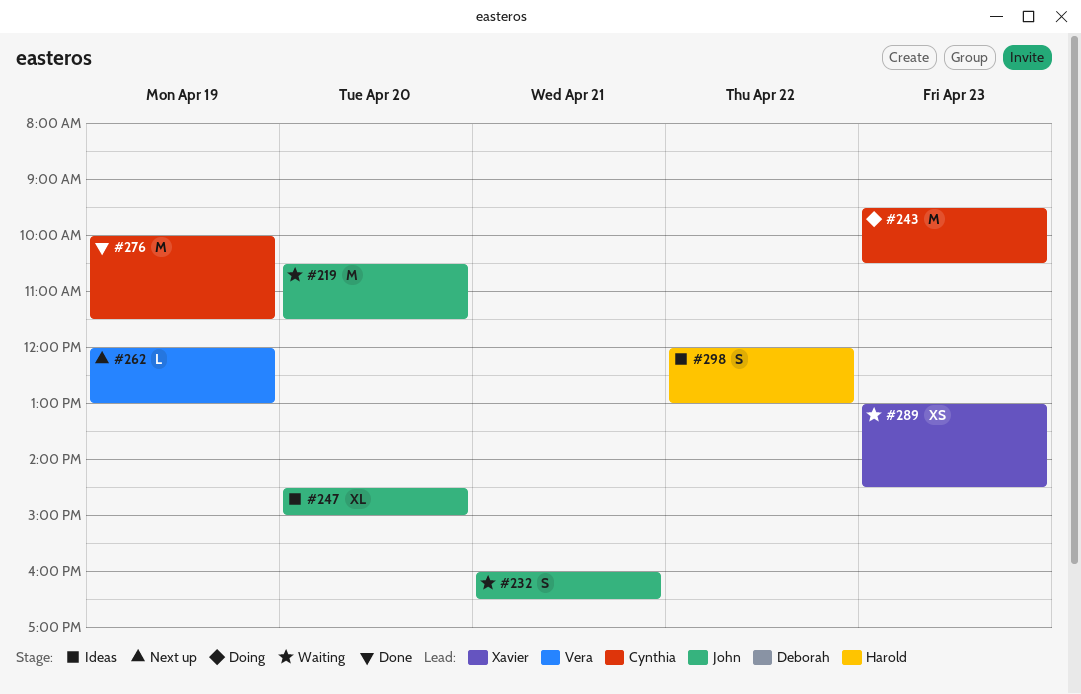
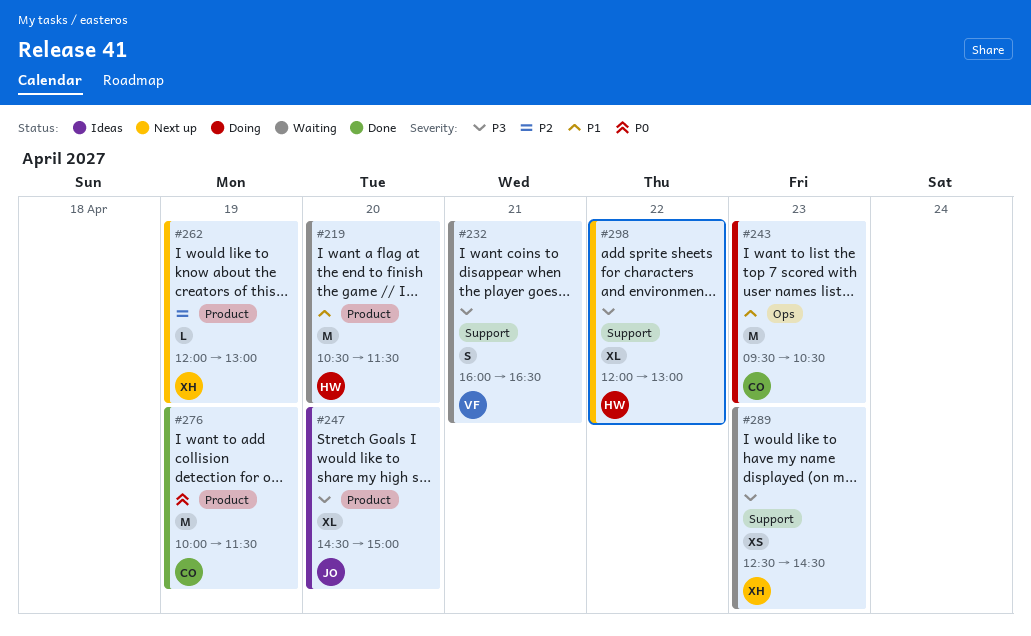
#219, owner: John -> Harold
#232, owner: John -> Vera
#262, owner: Vera -> Xavier
#289, begins: 13:00 -> 12:30
#298, status: Ideas -> Next up
#298, estimate: S -> XL

